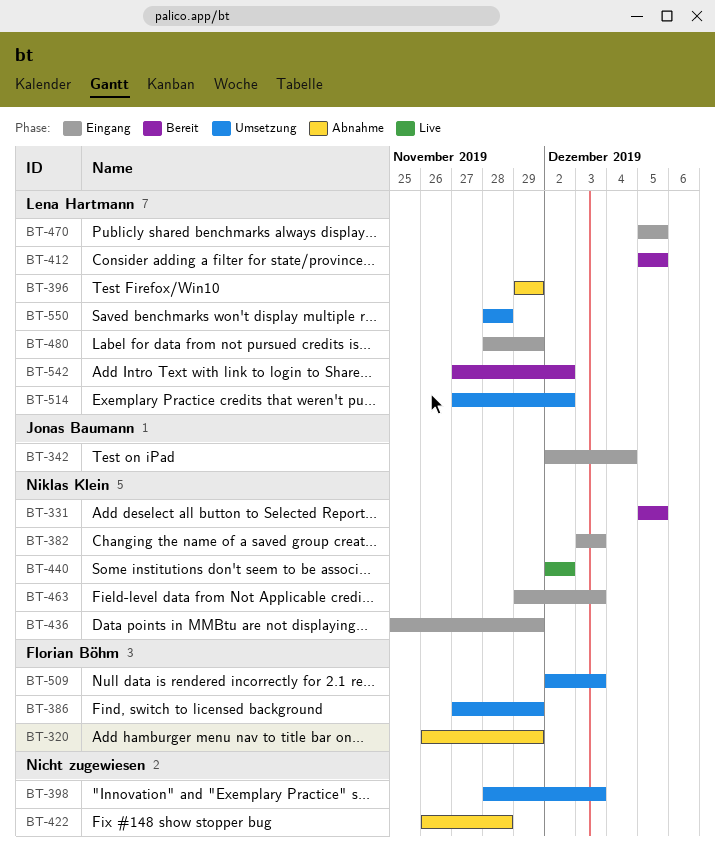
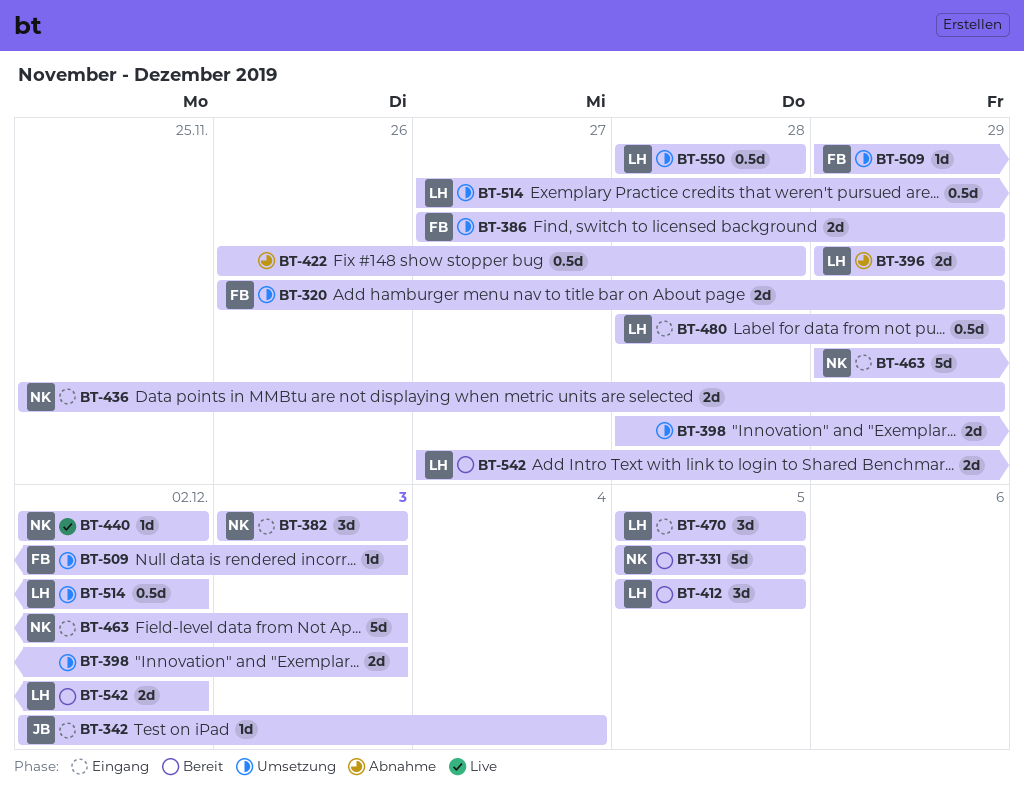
BT-320, status: Abnahme -> Umsetzung
BT-509, start: Dec 2 -> Nov 29

